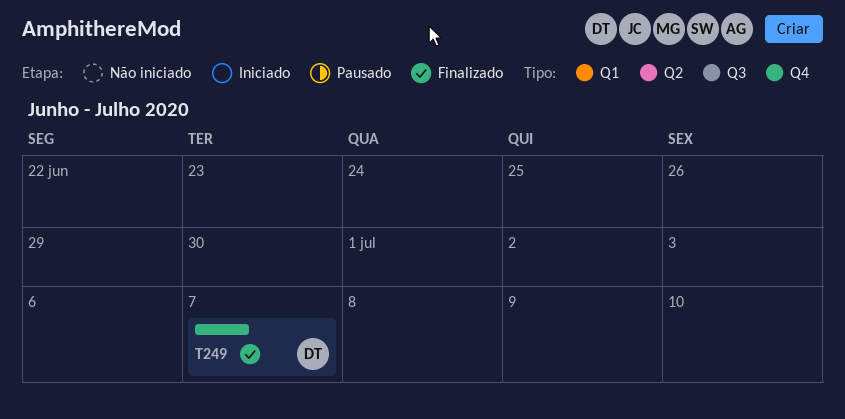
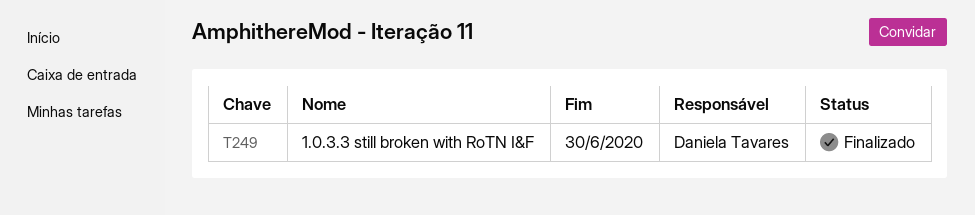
T249, due: Jul 7 -> Jun 30

